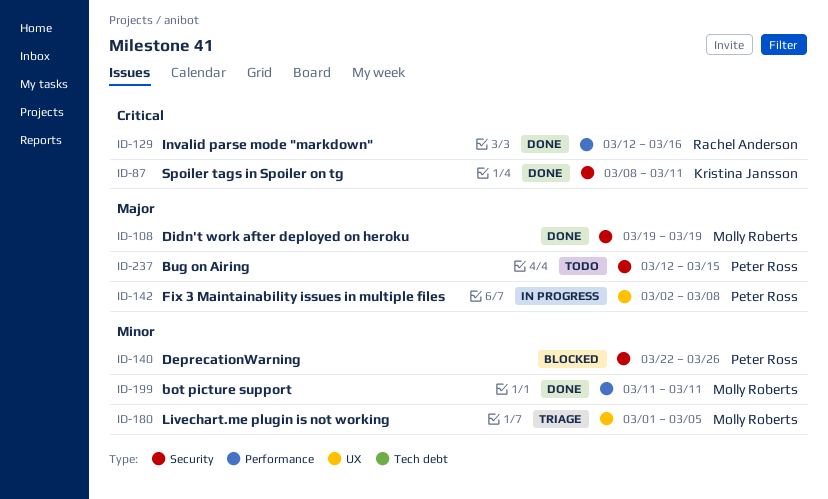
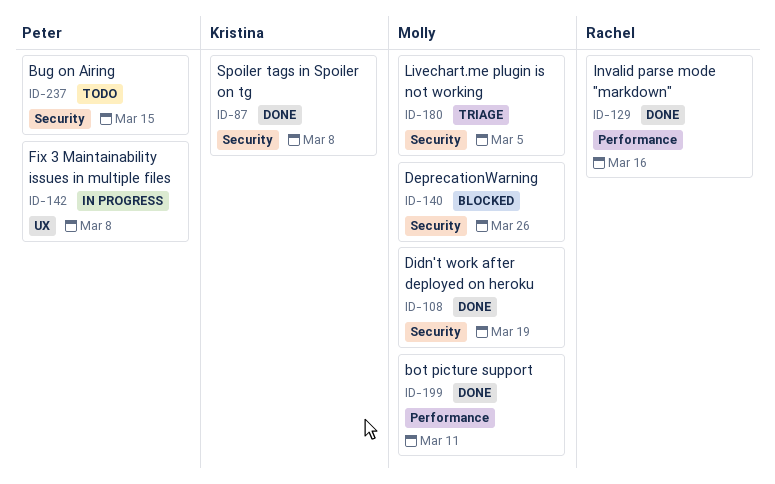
ID-87, due: Mar 11 -> Mar 8
ID-140, owner: Peter Ross -> Molly Roberts
ID-180, label: UX -> Security

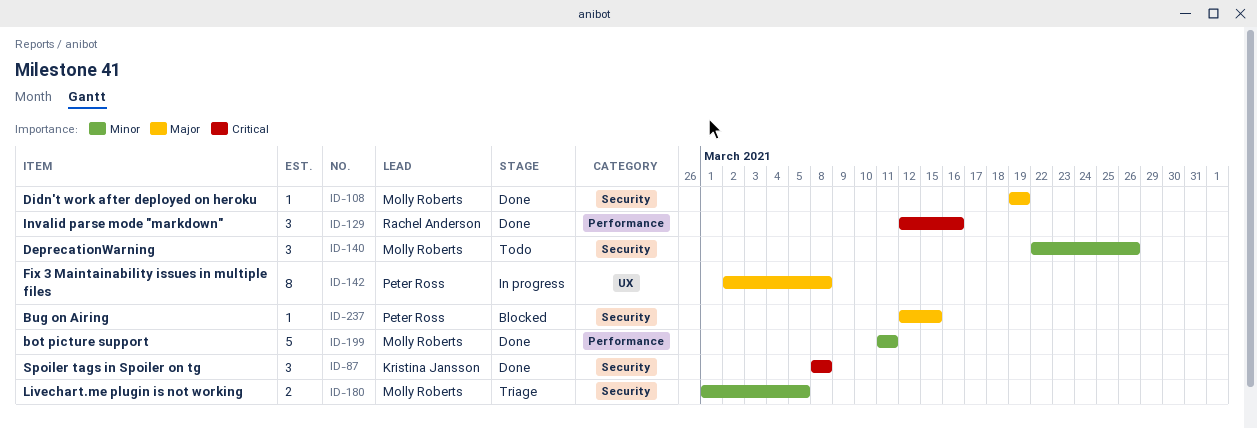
ID-140, status: Blocked -> Todo
ID-237, status: Todo -> Blocked

